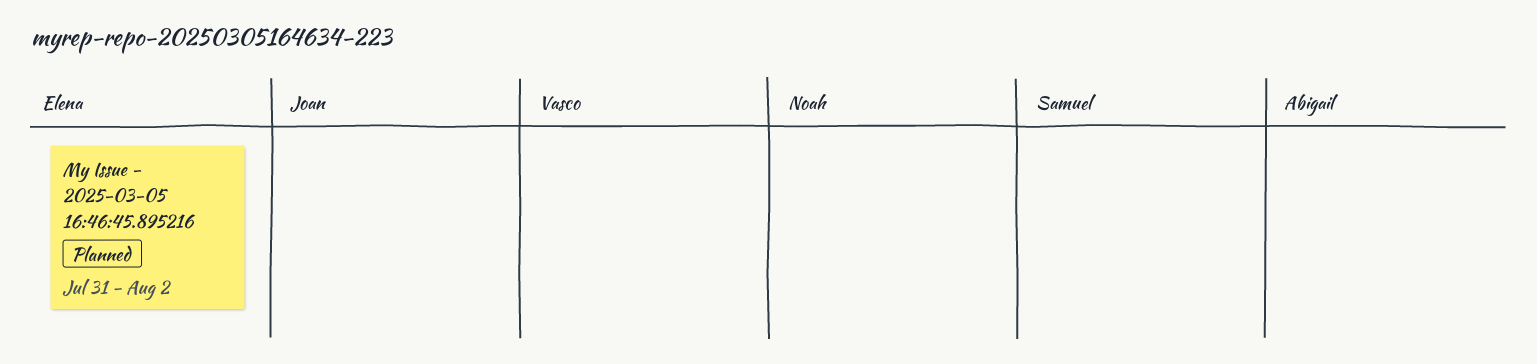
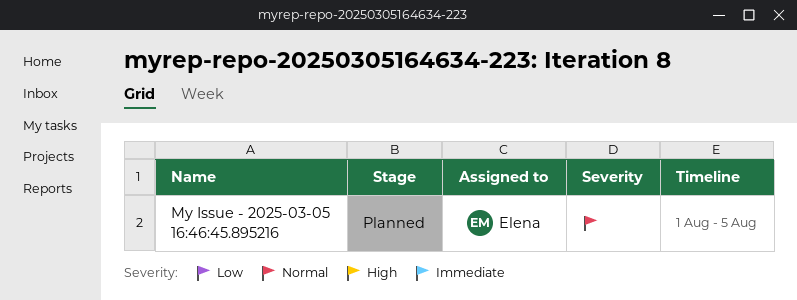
My Issue - 2025-03-05 16:46:45.895216, start: Jul 31 -> Aug 1
My Issue - 2025-03-05 16:46:45.895216, due: Aug 2 -> Aug 5

